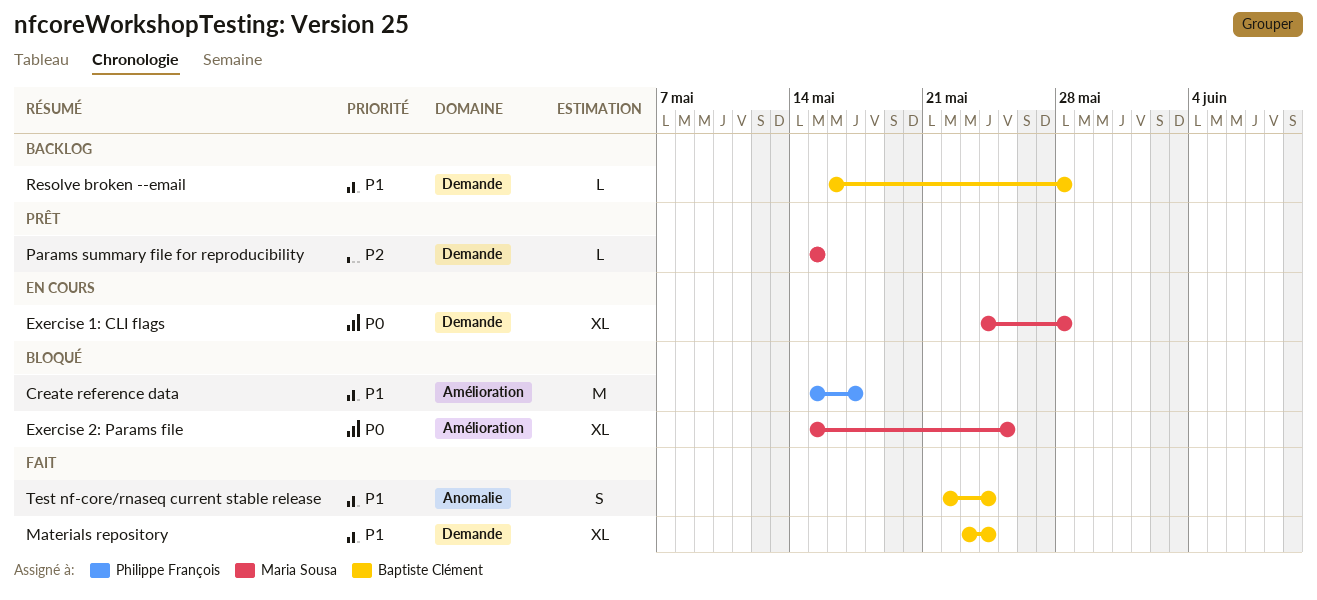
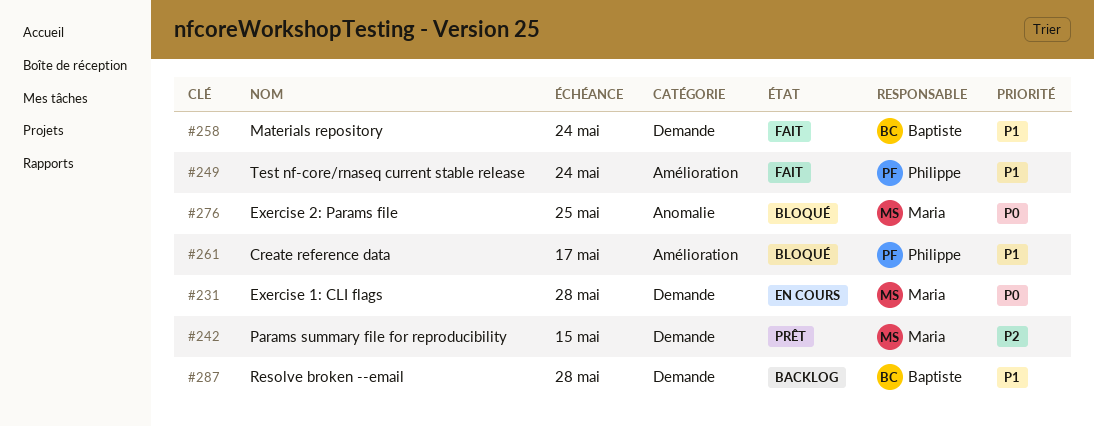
Exercise 2: Params file, label: Amélioration -> Anomalie
Test nf-core/rnaseq current stable release, owner: Baptiste Clément -> Philippe François
Test nf-core/rnaseq current stable release, label: Anomalie -> Amélioration

